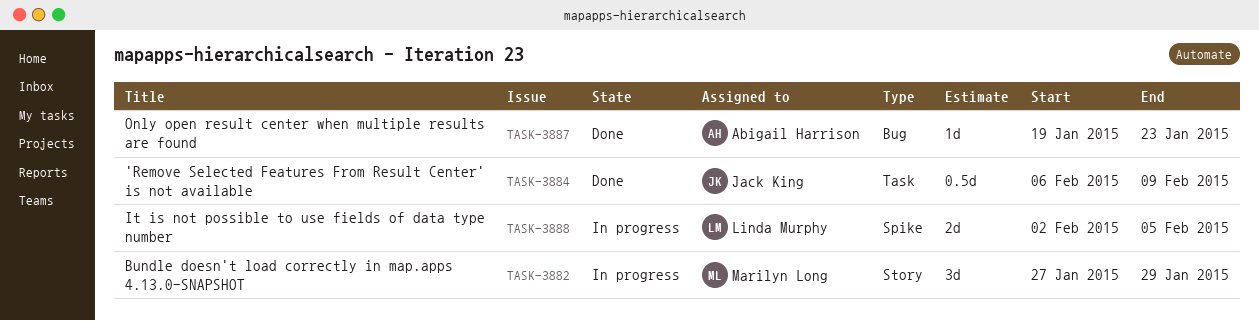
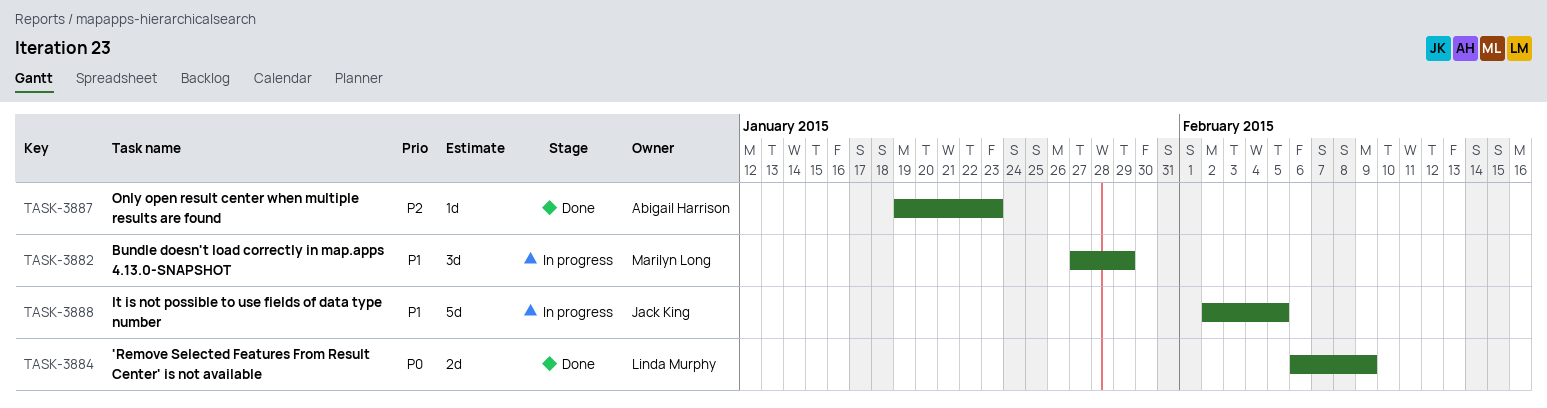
TASK-3884, owner: Jack King -> Linda Murphy
TASK-3884, estimate: 0.5d -> 2d
TASK-3888, owner: Linda Murphy -> Jack King
TASK-3888, estimate: 2d -> 5d

